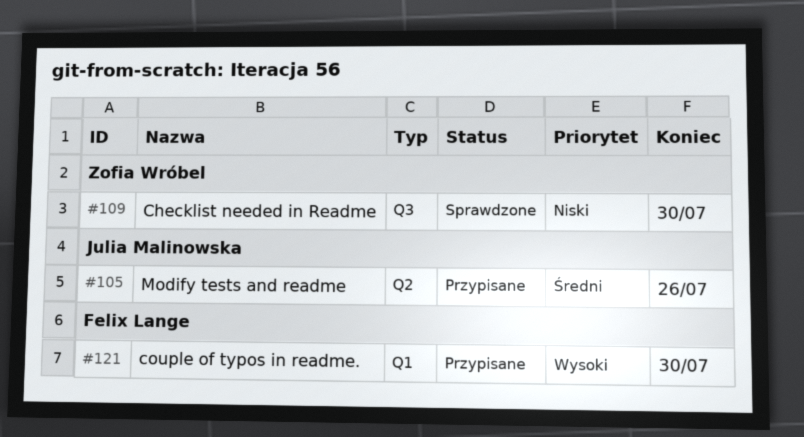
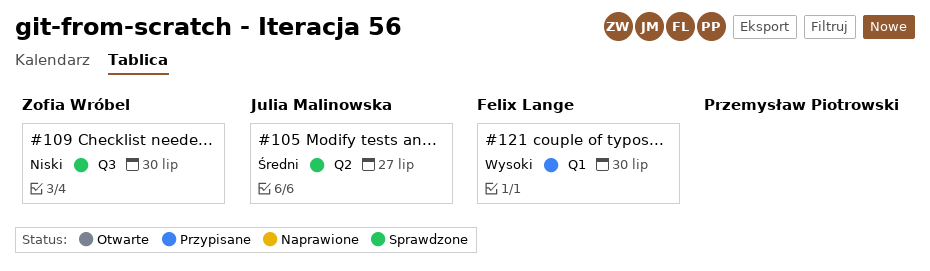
#105, status: Przypisane -> Sprawdzone
#105, due: Jul 26 -> Jul 27

